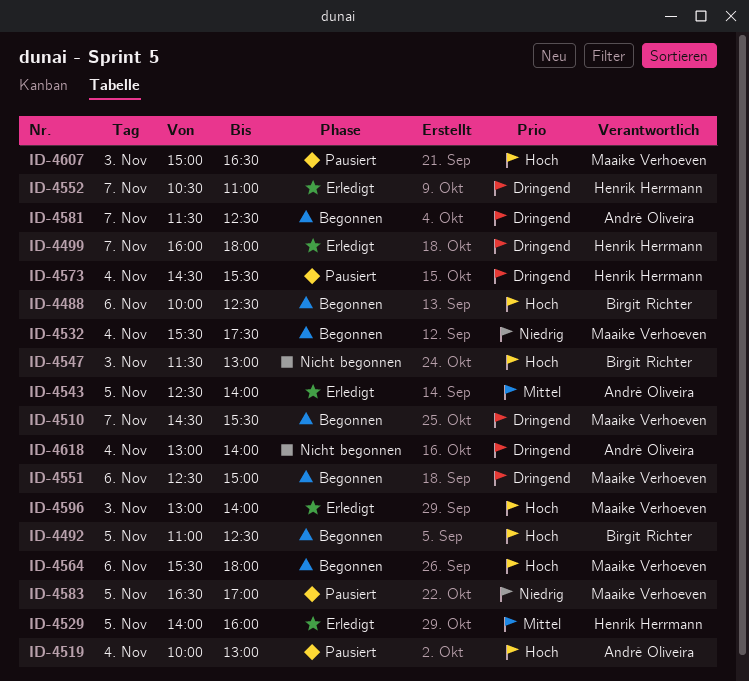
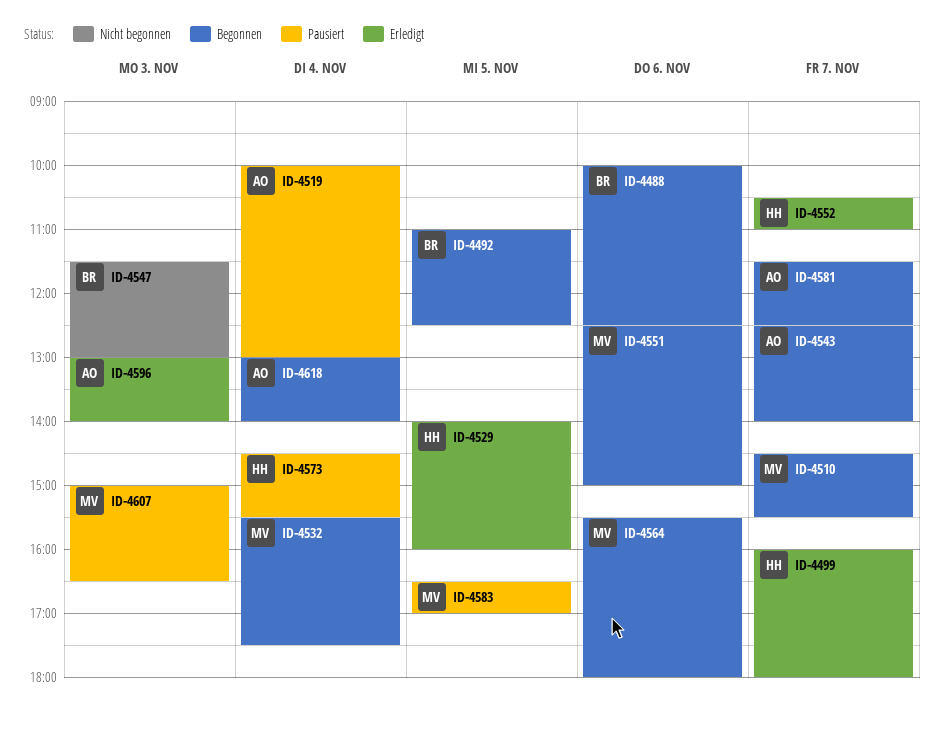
ID-4543, status: Erledigt -> Begonnen
ID-4543, day: Nov 5 -> Nov 7
ID-4596, owner: Maaike Verhoeven -> André Oliveira
ID-4618, status: Nicht begonnen -> Begonnen

